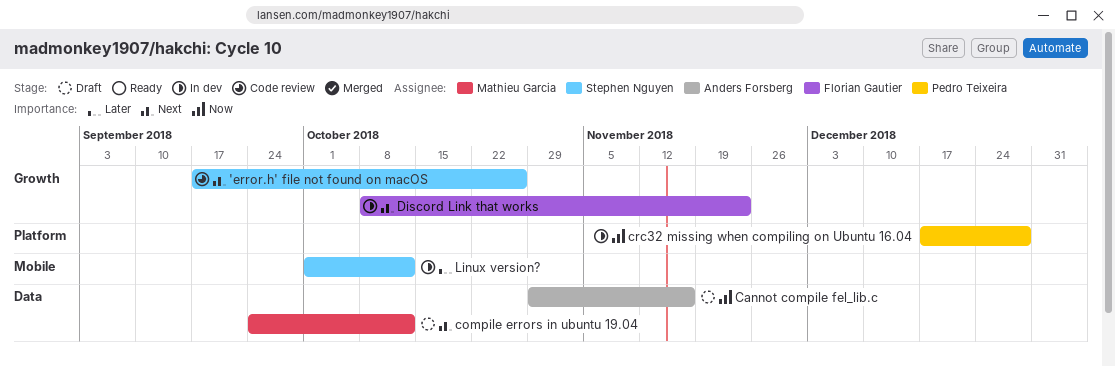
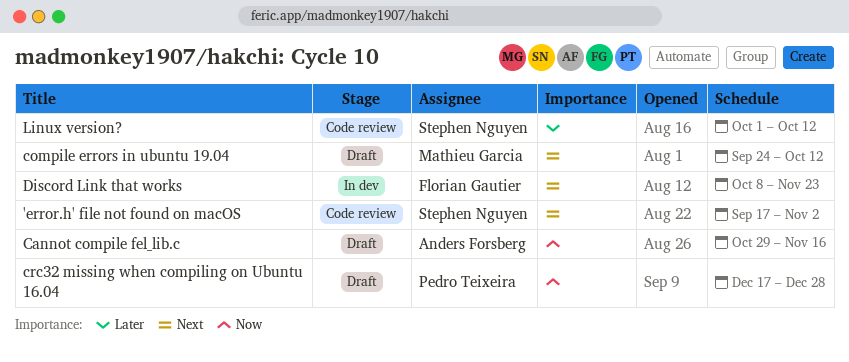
'error.h' file not found on macOS, due: Oct 26 -> Nov 2
crc32 missing when compiling on Ubuntu 16.04, status: In dev -> Draft
Linux version?, status: In dev -> Code review

